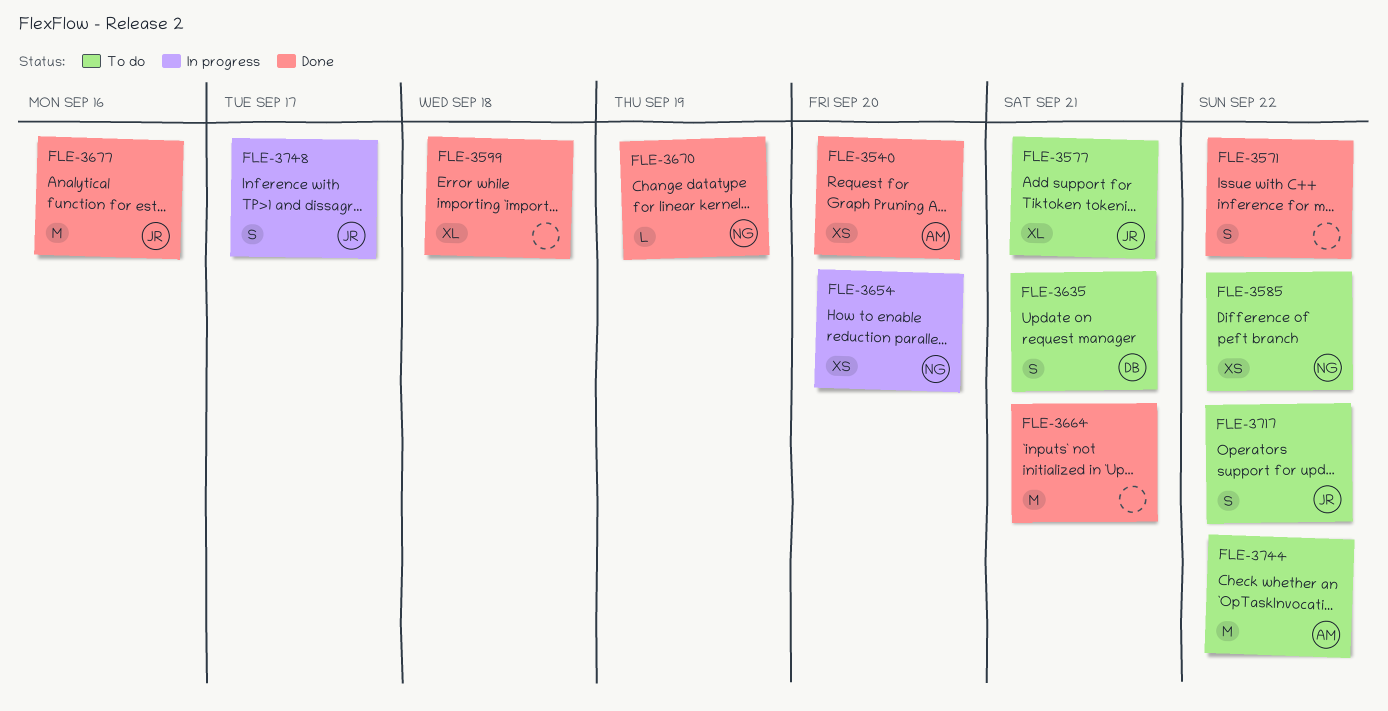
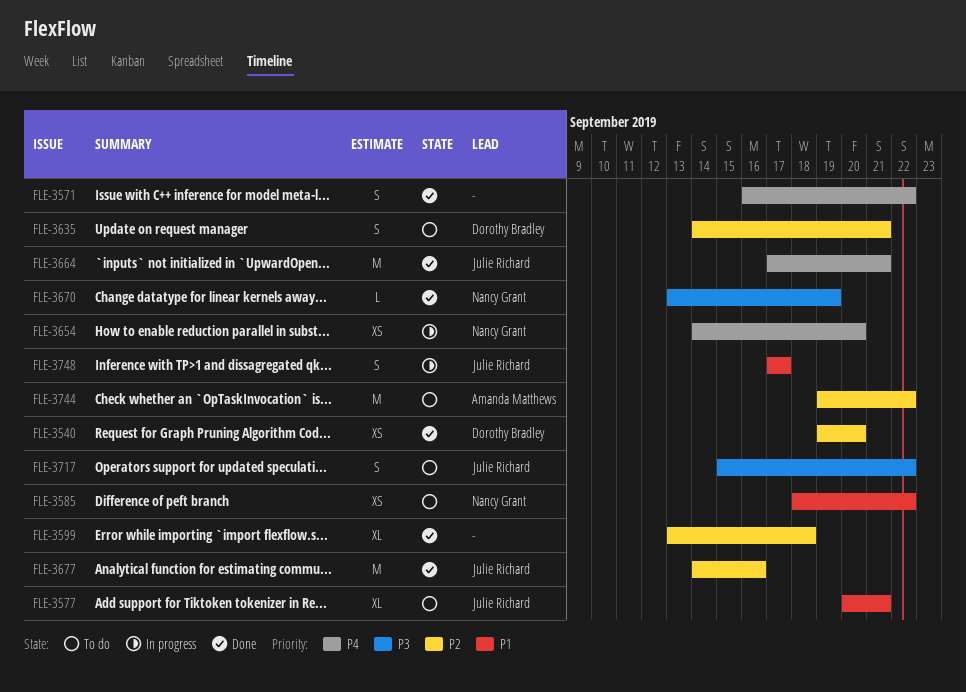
FLE-3540, owner: Amanda Matthews -> Dorothy Bradley
FLE-3664, owner: none -> Julie Richard

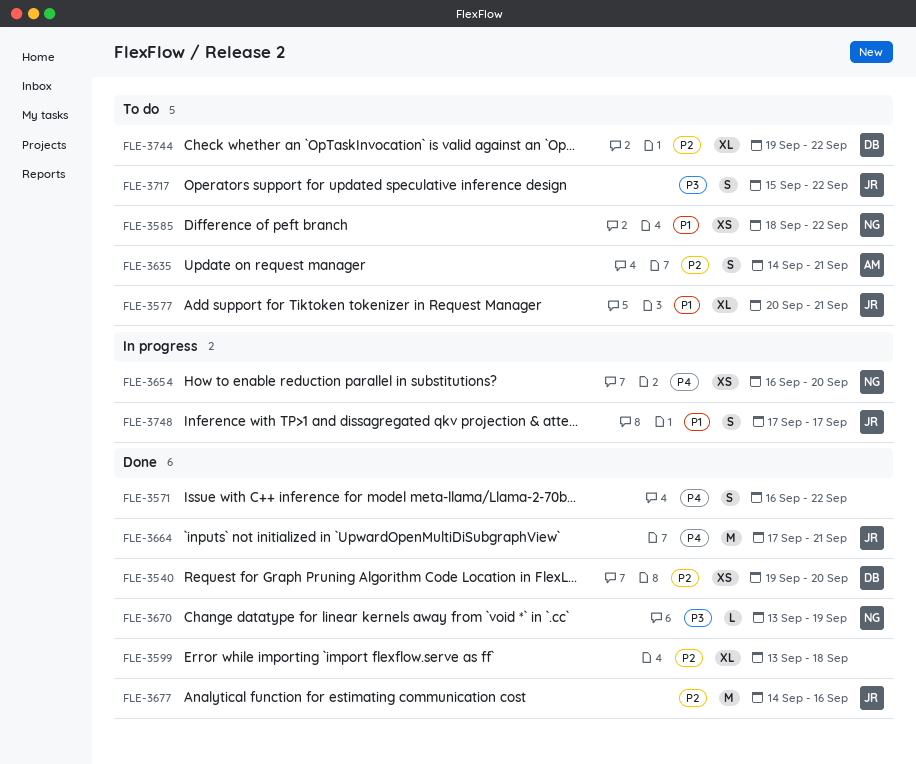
FLE-3635, owner: Dorothy Bradley -> Amanda Matthews
FLE-3654, start: Sep 14 -> Sep 16
FLE-3744, owner: Amanda Matthews -> Dorothy Bradley
FLE-3744, estimate: M -> XL

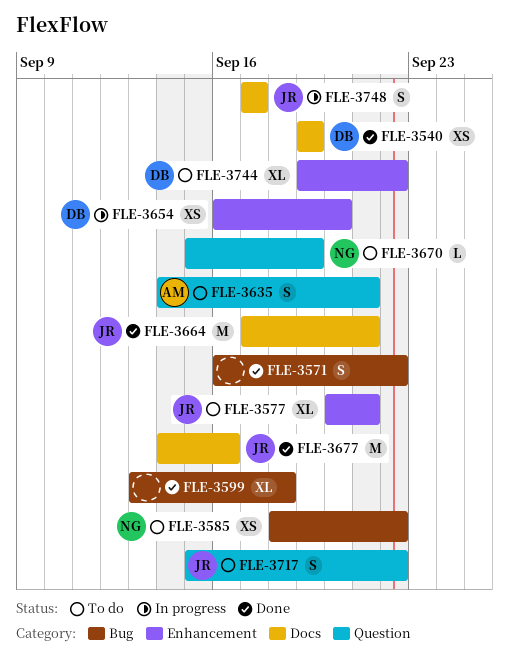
FLE-3540, due: Sep 20 -> Sep 19
FLE-3654, owner: NG -> DB
FLE-3670, status: Done -> To do
FLE-3670, start: Sep 13 -> Sep 15

